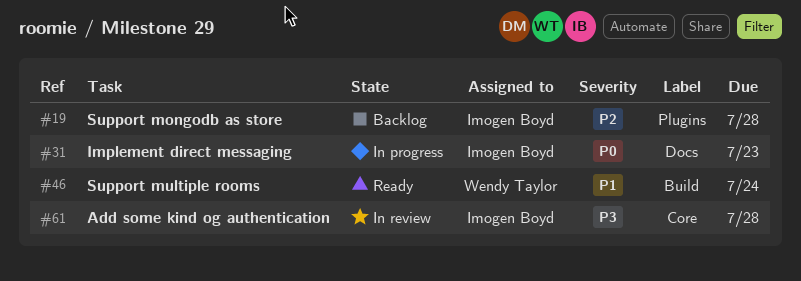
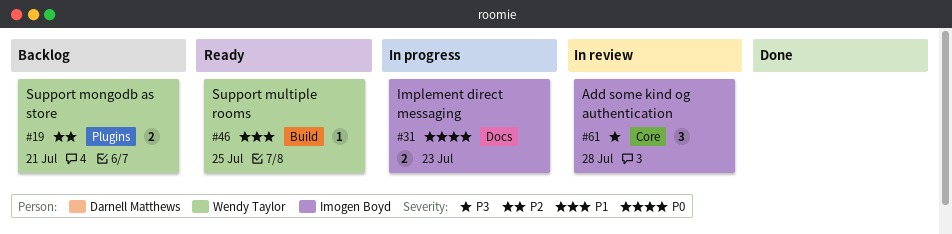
#19, owner: Imogen Boyd -> Wendy Taylor
#19, due: Jul 28 -> Jul 21
#46, due: Jul 24 -> Jul 25

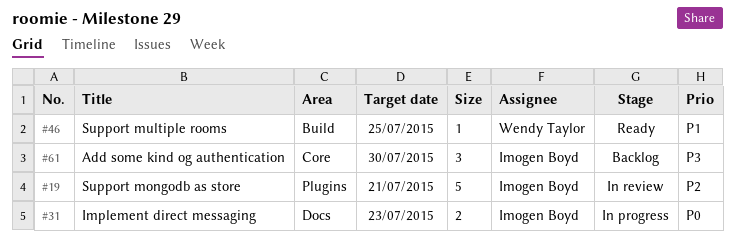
#19, status: Backlog -> In review
#19, owner: Wendy Taylor -> Imogen Boyd
#19, estimate: 2 -> 5
#61, status: In review -> Backlog
#61, due: Jul 28 -> Jul 30

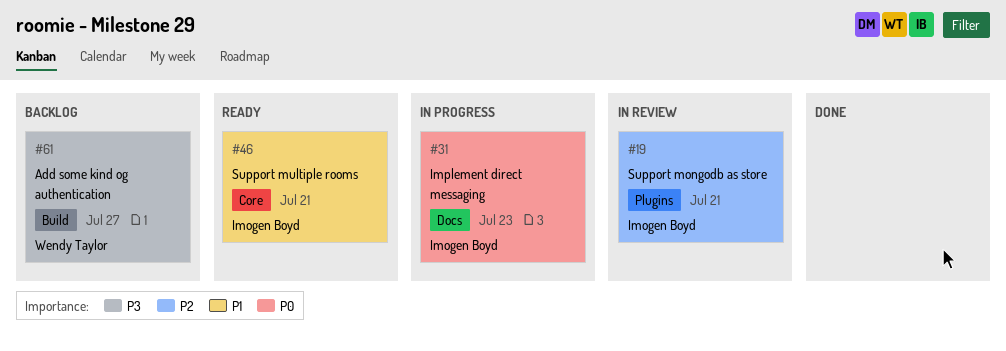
#46, owner: Wendy Taylor -> Imogen Boyd
#46, label: Build -> Core
#46, due: Jul 25 -> Jul 21
#61, owner: Imogen Boyd -> Wendy Taylor
#61, label: Core -> Build
#61, due: Jul 30 -> Jul 27

